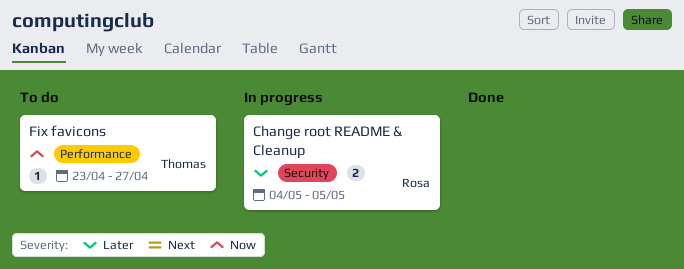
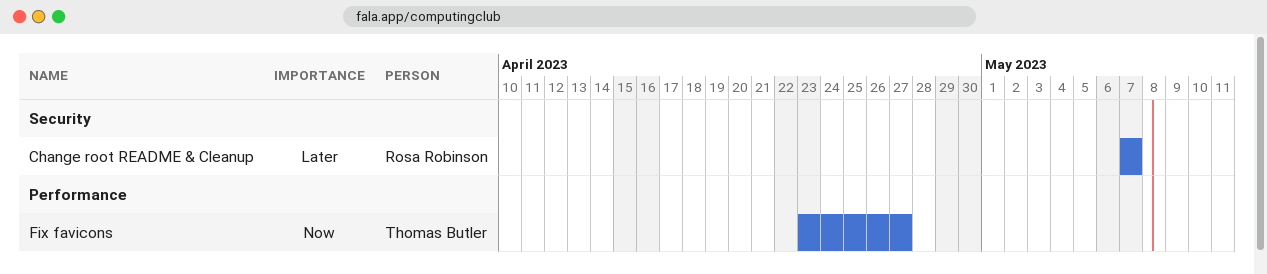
Change root README & Cleanup, start: May 4 -> May 7
Change root README & Cleanup, due: May 5 -> May 7

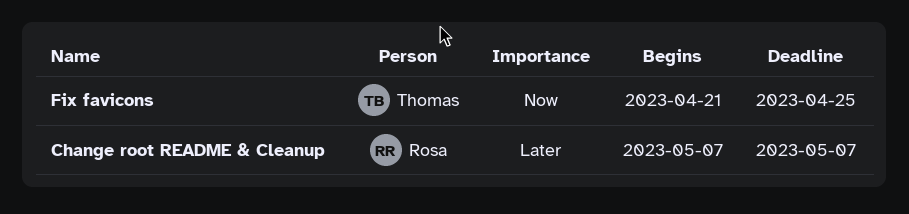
Fix favicons, start: Apr 23 -> Apr 21
Fix favicons, due: Apr 27 -> Apr 25

